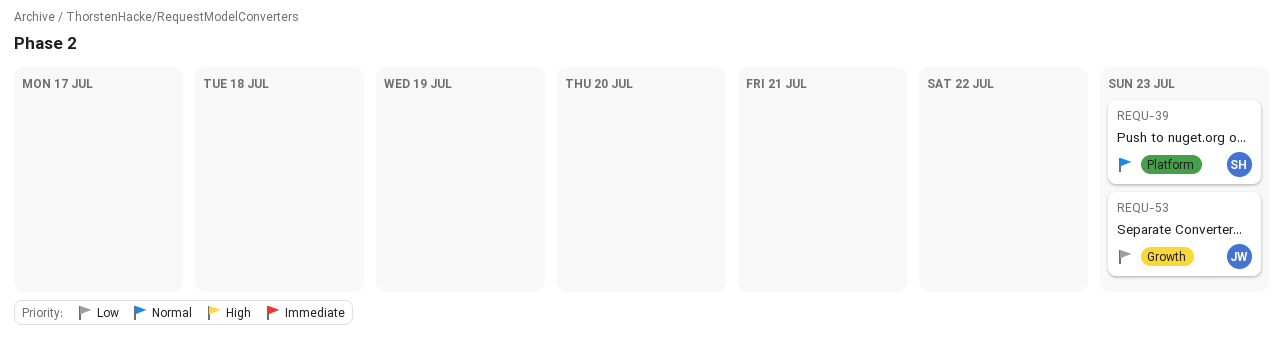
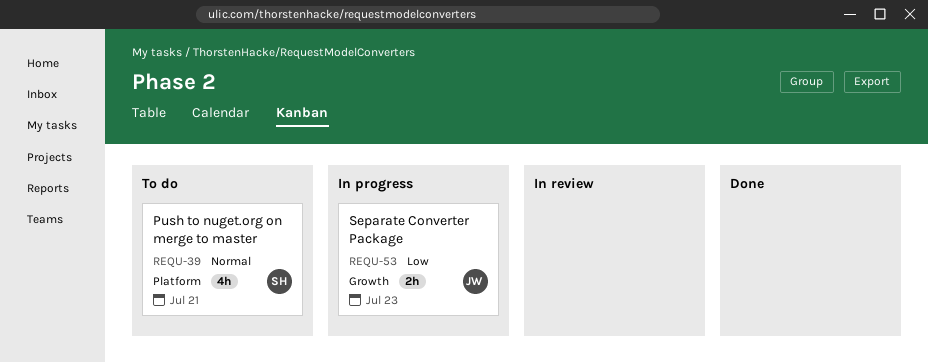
REQU-39, due: Jul 23 -> Jul 21

